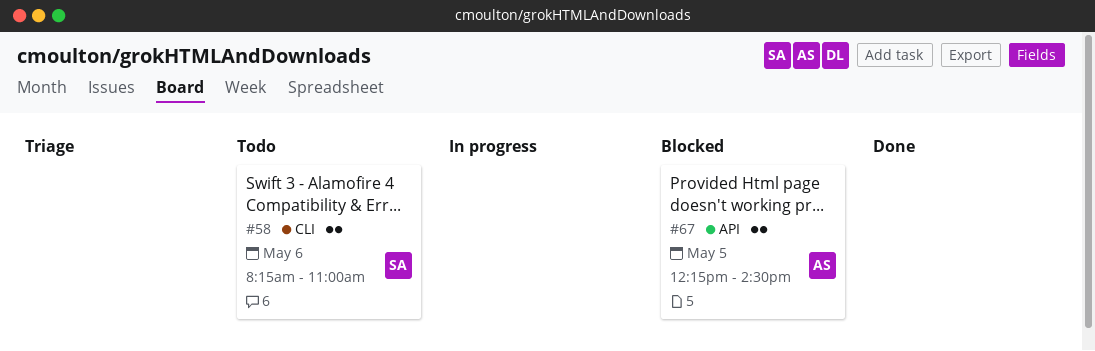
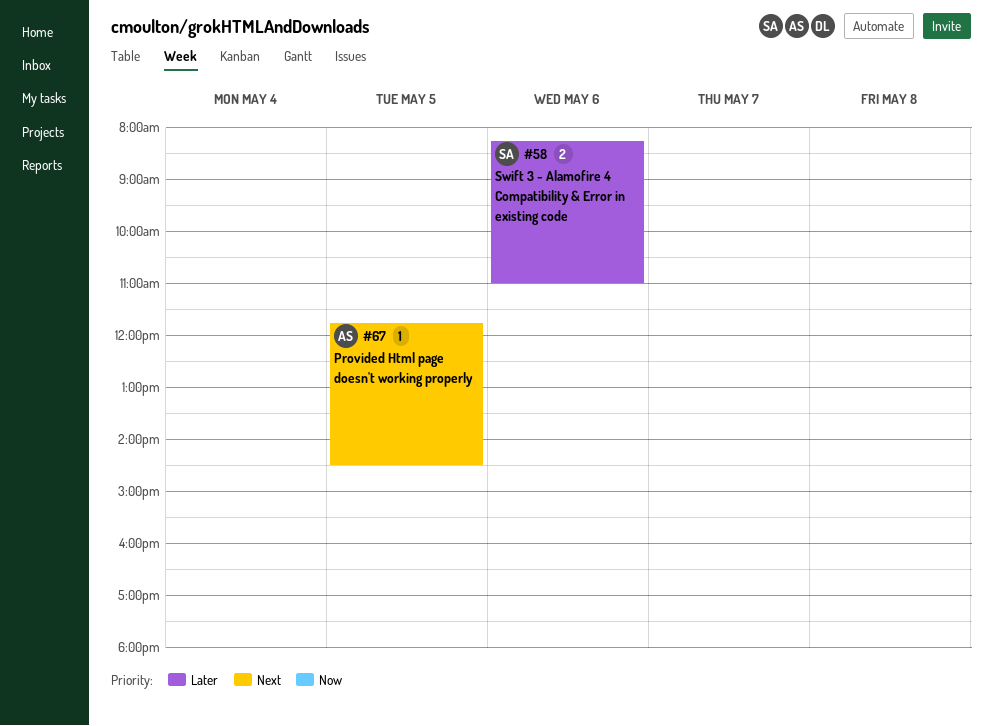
#67, estimate: 2 -> 1
#67, begins: 12:15 -> 11:45

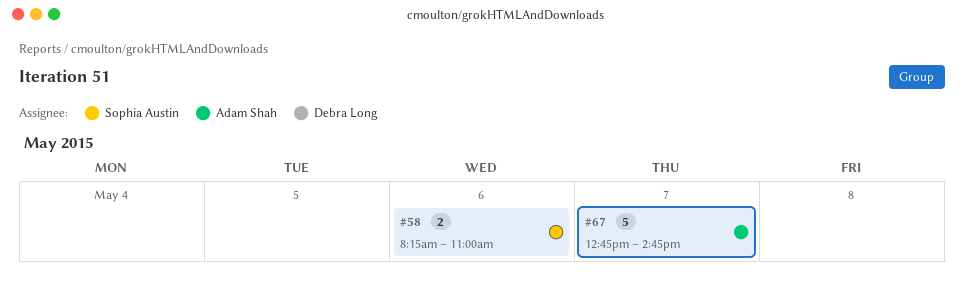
#67, estimate: 1 -> 5
#67, day: May 5 -> May 7
#67, begins: 11:45 -> 12:45
#67, ends: 14:30 -> 14:45

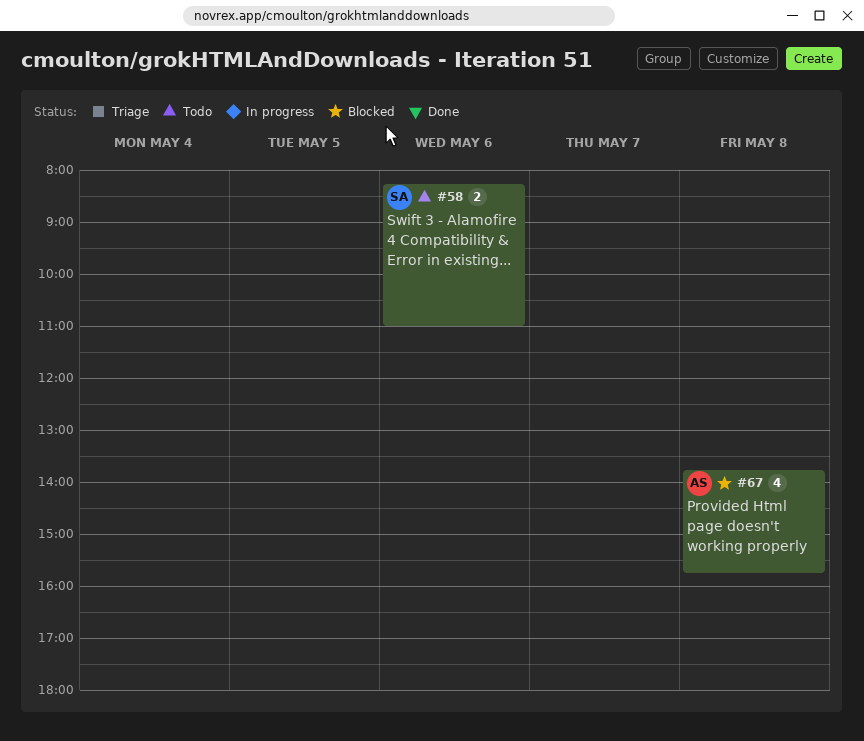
#67, estimate: 5 -> 4
#67, day: May 7 -> May 8
#67, begins: 12:45 -> 13:45
#67, ends: 14:45 -> 15:45

